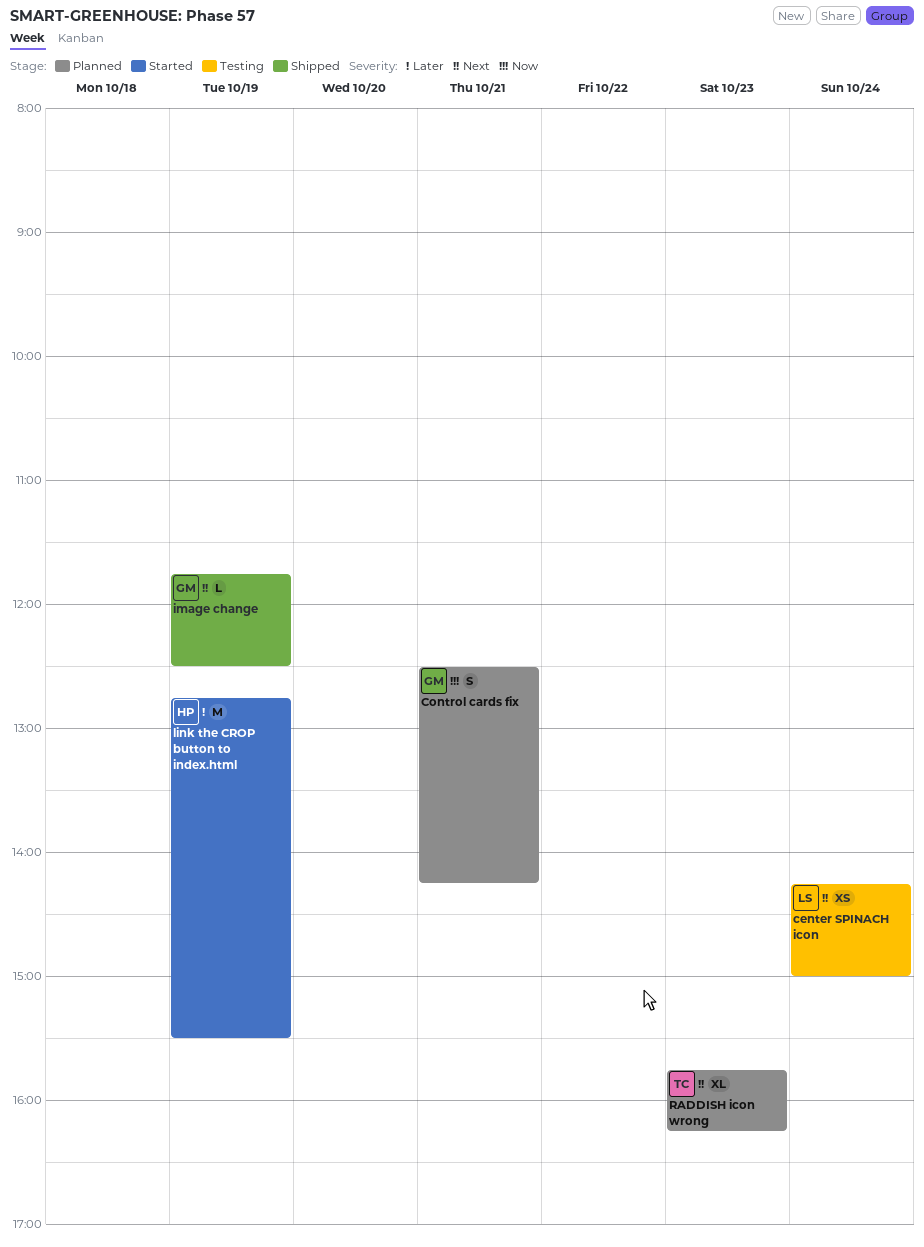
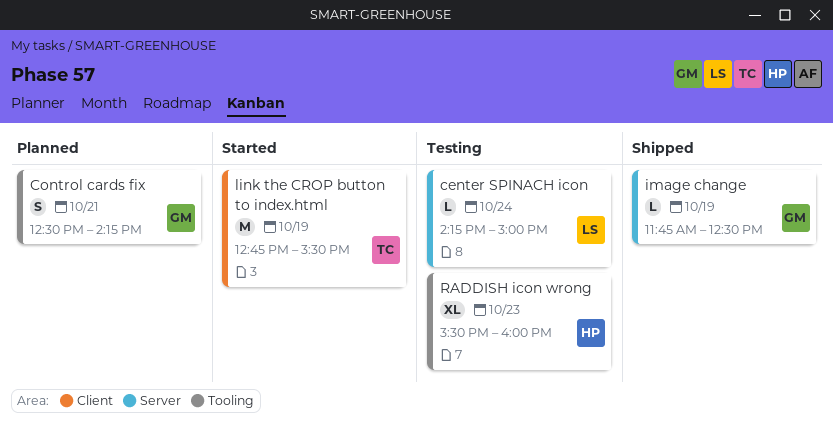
center SPINACH icon, estimate: XS -> L
link the CROP button to index.html, owner: HP -> TC
RADDISH icon wrong, status: Planned -> Testing
RADDISH icon wrong, owner: TC -> HP
RADDISH icon wrong, begins: 15:45 -> 15:30
RADDISH icon wrong, ends: 16:15 -> 16:00

